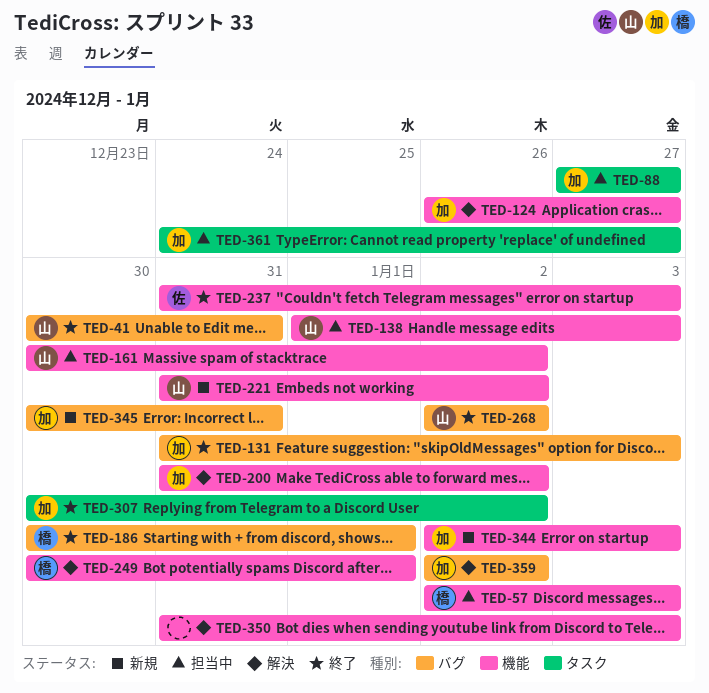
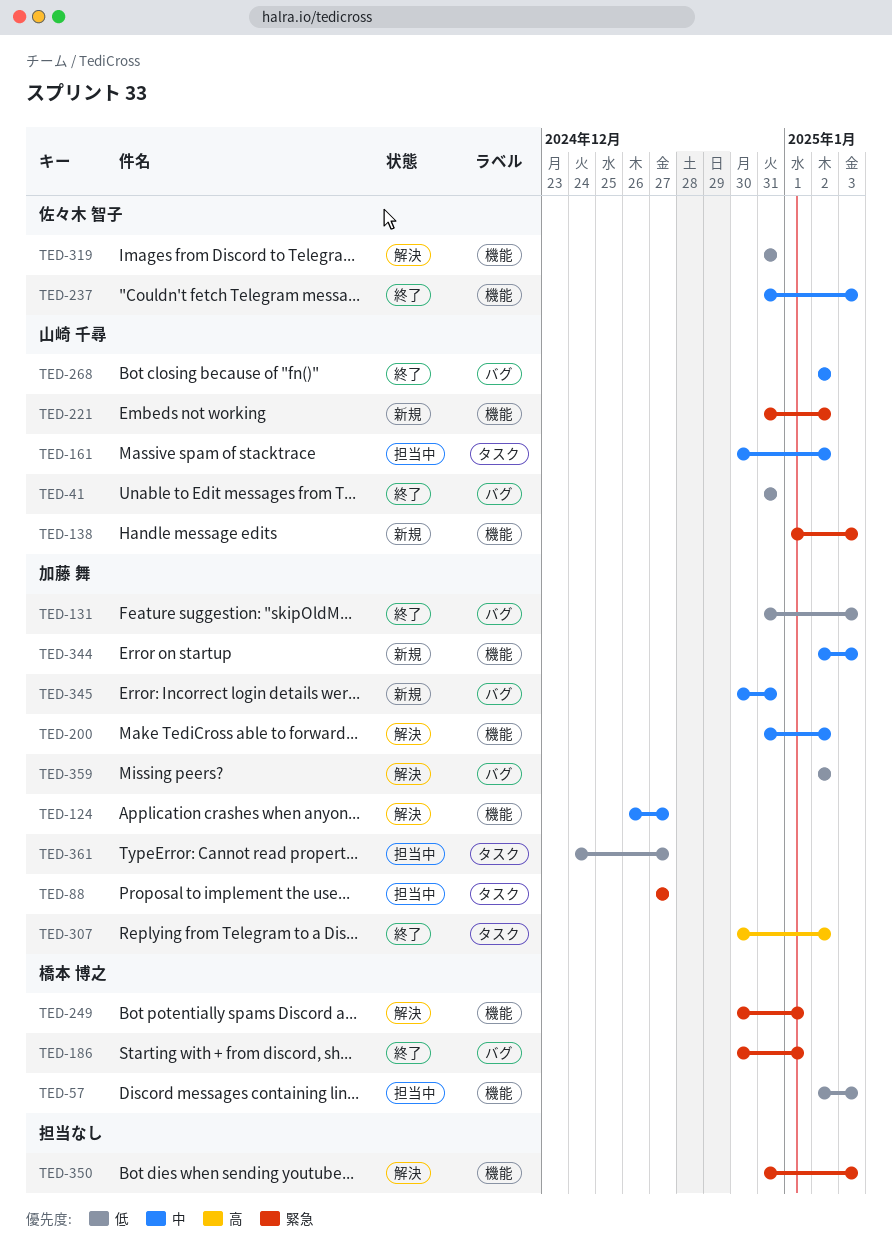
TED-41, start: Dec 30 -> Dec 31
TED-138, status: 担当中 -> 新規
TED-161, label: 機能 -> タスク
TED-319: none -> present

